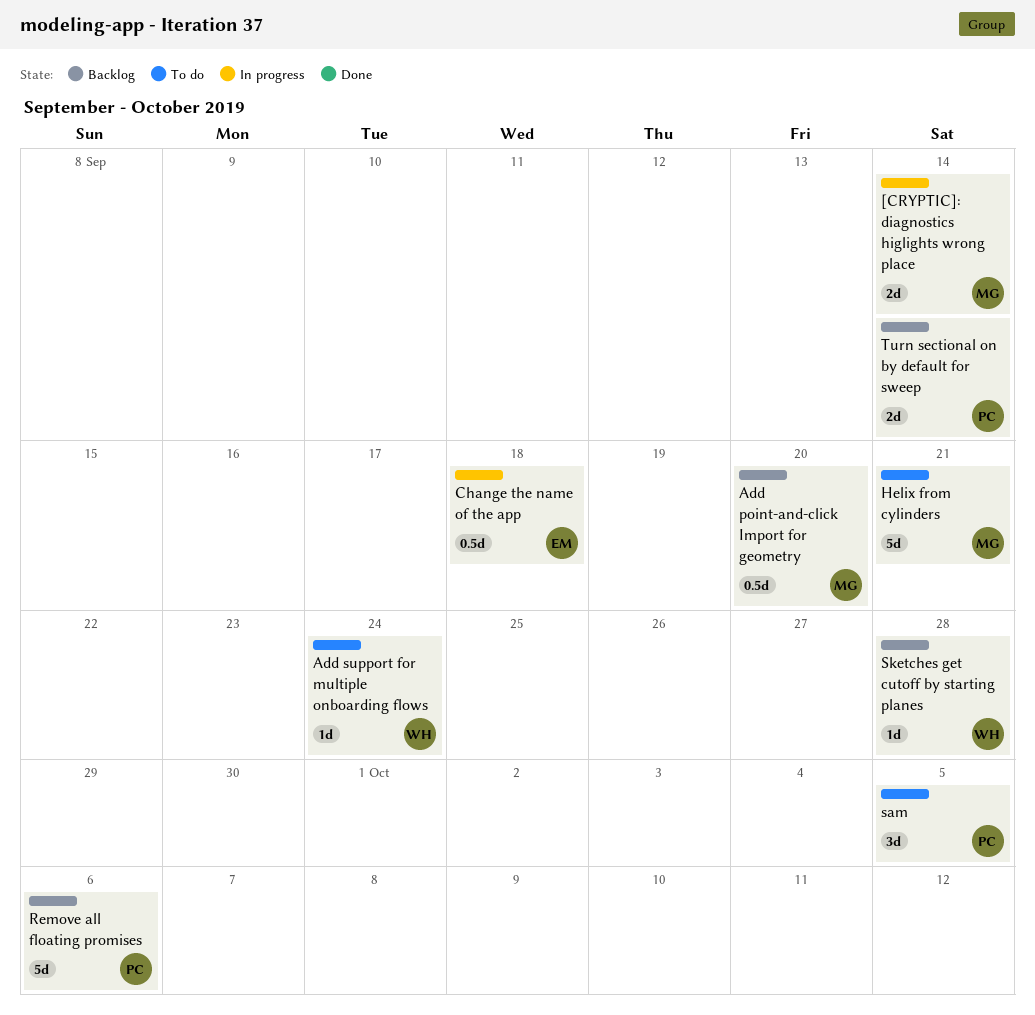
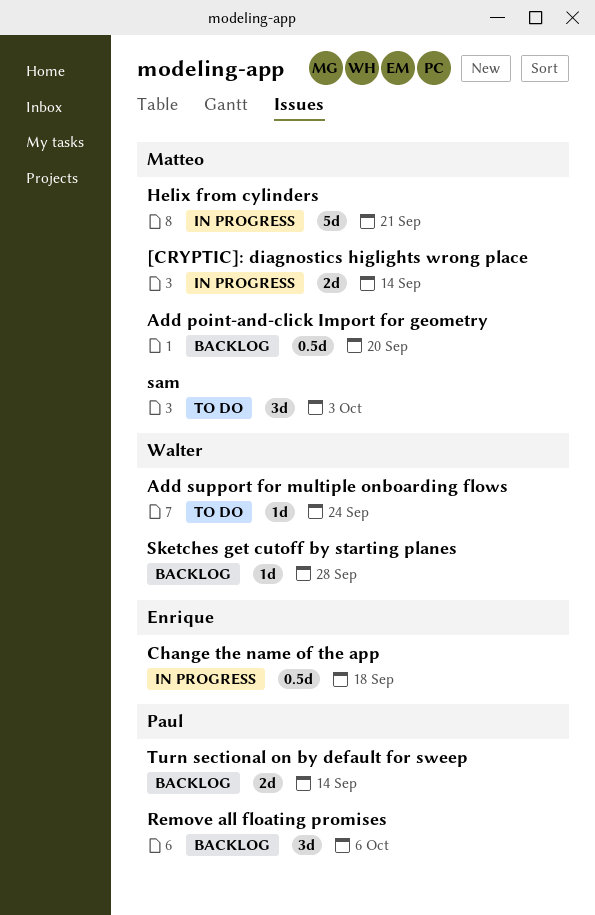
Helix from cylinders, status: To do -> In progress
Remove all floating promises, estimate: 5d -> 3d
sam, owner: Paul -> Matteo
sam, due: Oct 5 -> Oct 3

